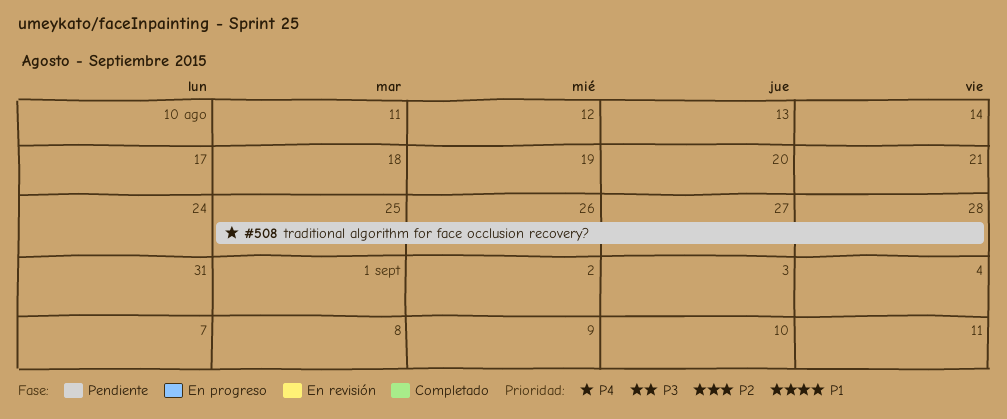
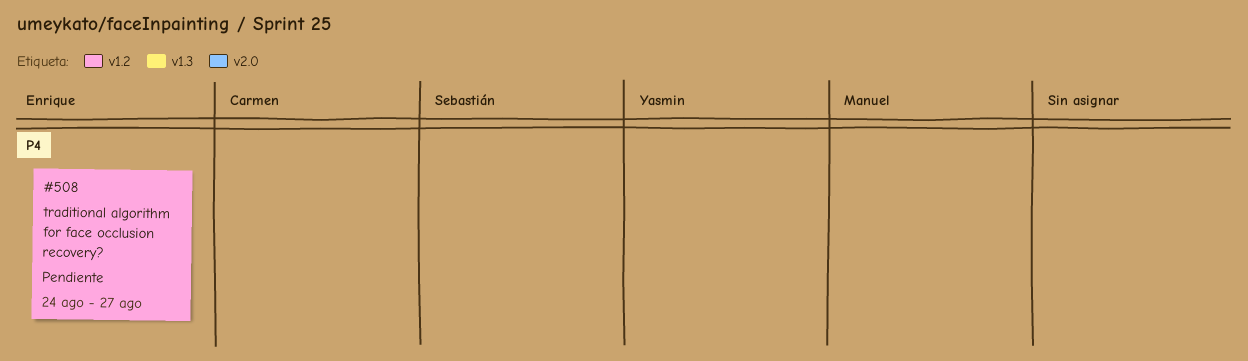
#508, start: Aug 25 -> Aug 24
#508, due: Aug 28 -> Aug 27

